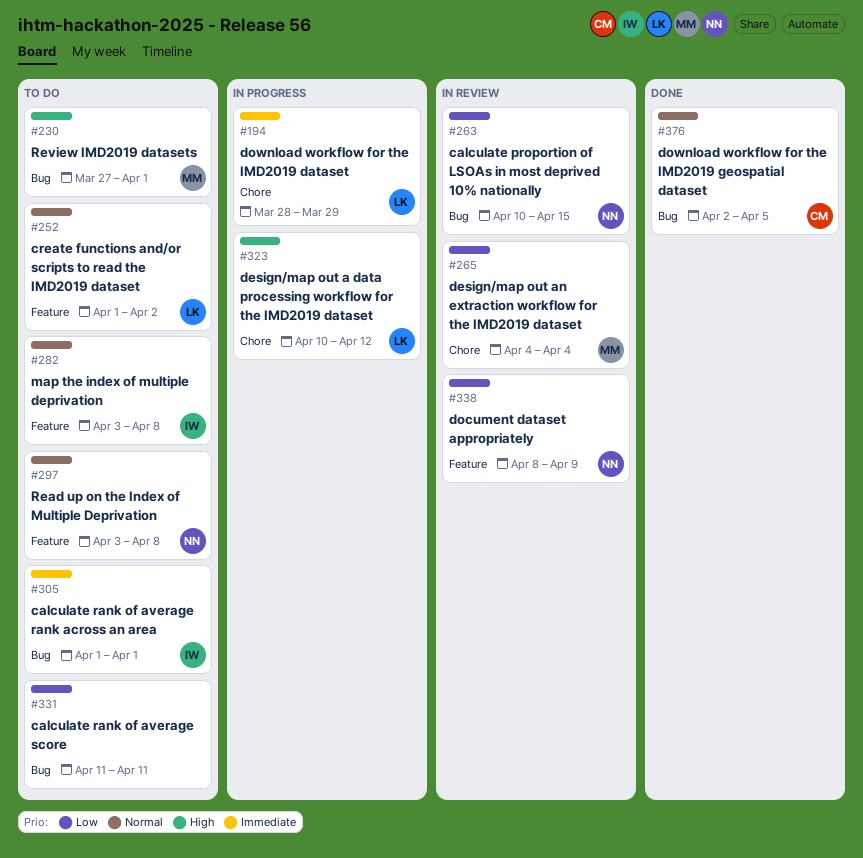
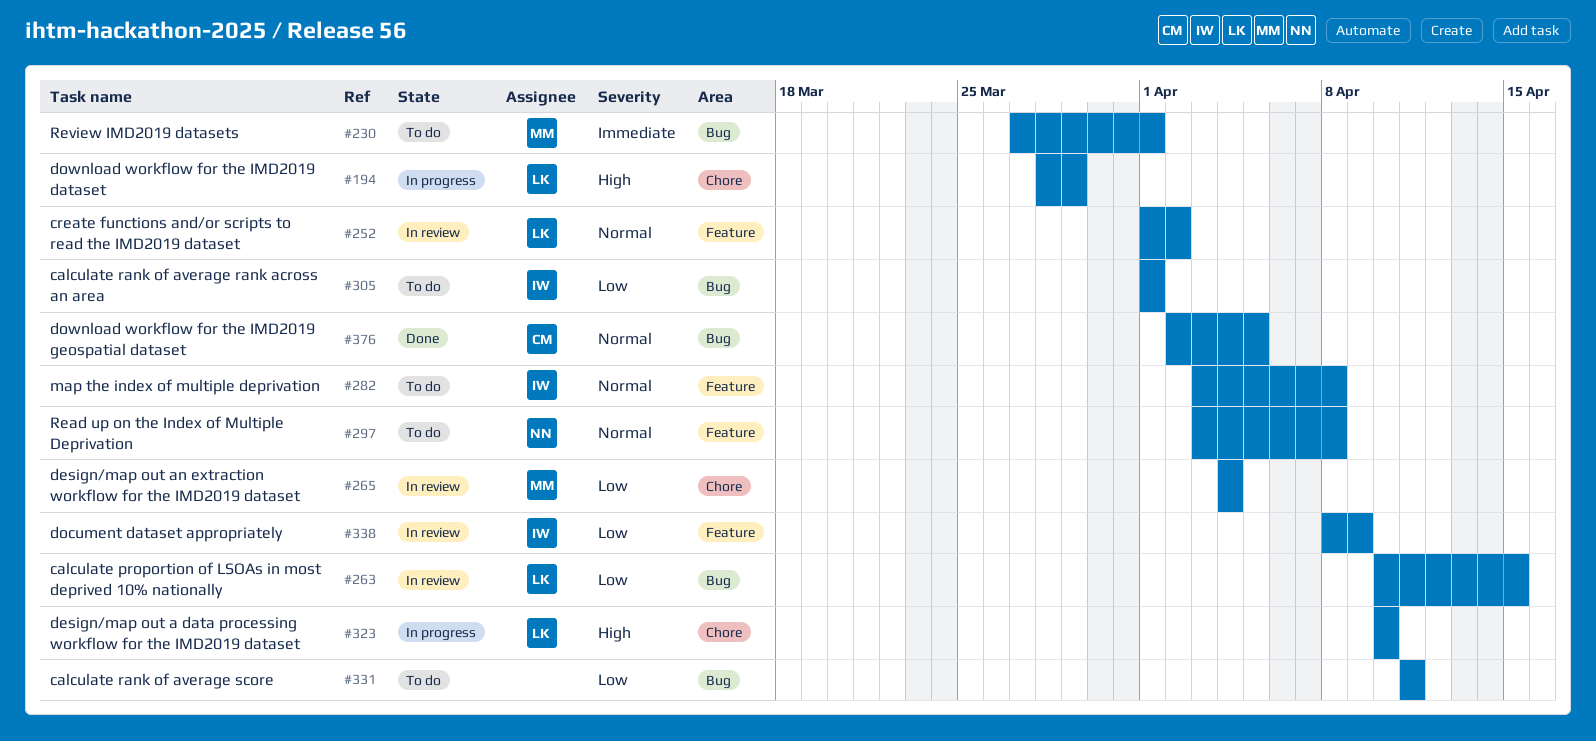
#194, priority: Immediate -> High
#230, priority: High -> Immediate
#252, status: To do -> In review
#263, owner: NN -> LK
#305, priority: Immediate -> Low
#323, due: Apr 12 -> Apr 10
#338, owner: NN -> IW

